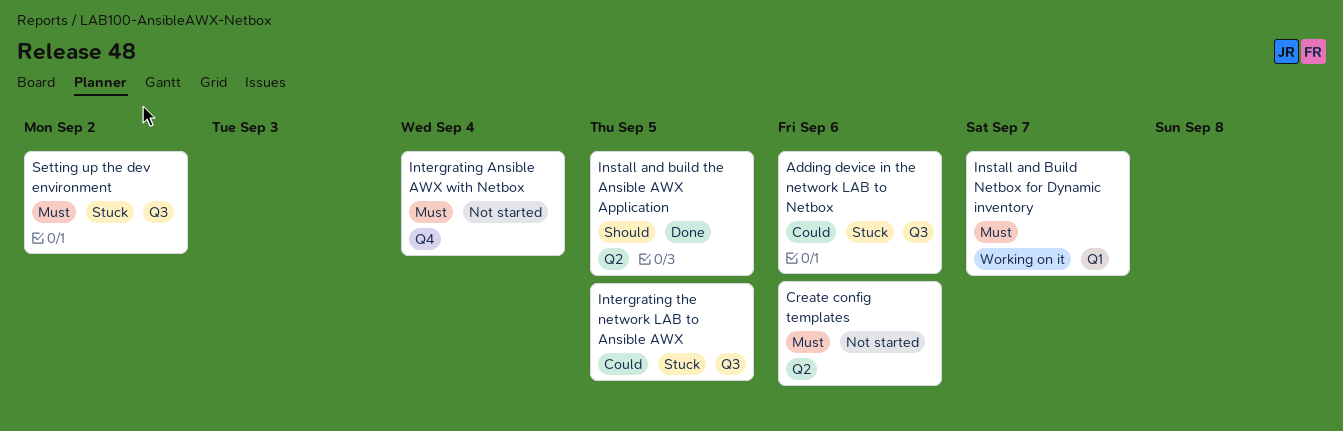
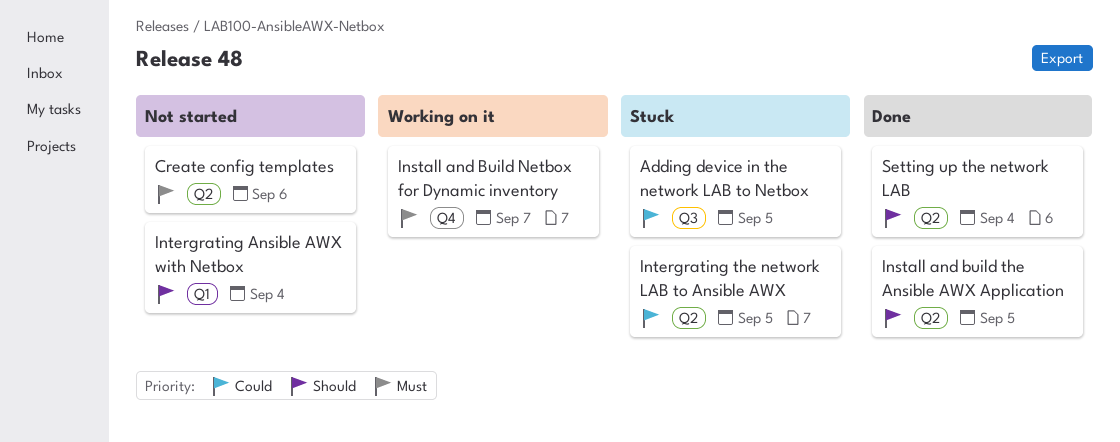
Adding device in the network LAB to Netbox, due: Sep 6 -> Sep 5
Install and Build Netbox for Dynamic inventory, label: Q1 -> Q4
Intergrating Ansible AWX with Netbox, priority: Must -> Should
Intergrating Ansible AWX with Netbox, label: Q4 -> Q1
Intergrating the network LAB to Ansible AWX, label: Q3 -> Q2
Setting up the dev environment: present -> none
Setting up the network LAB: none -> present

